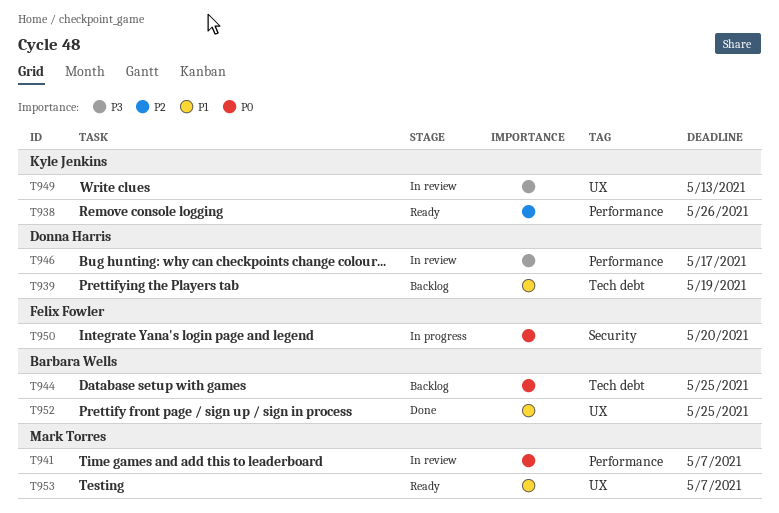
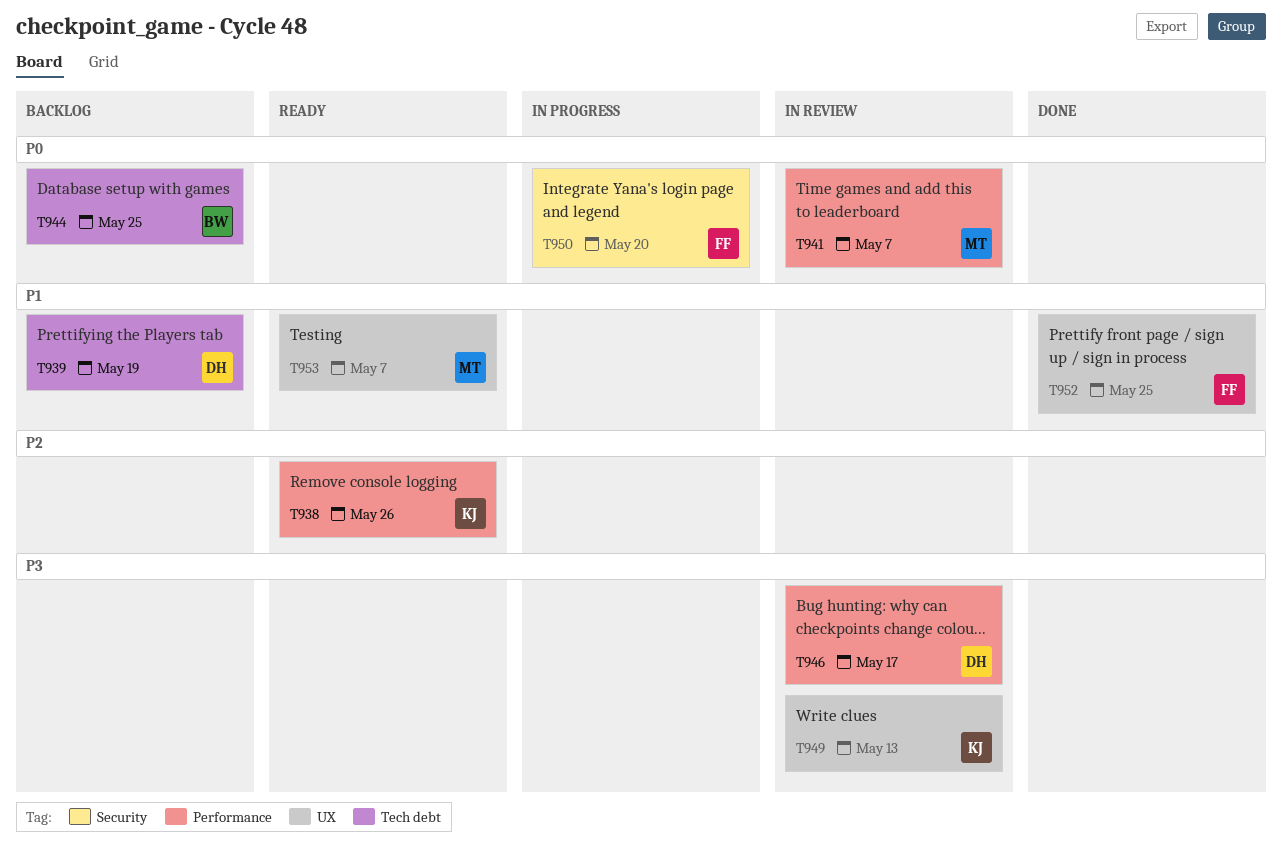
T952, owner: Barbara Wells -> Felix Fowler

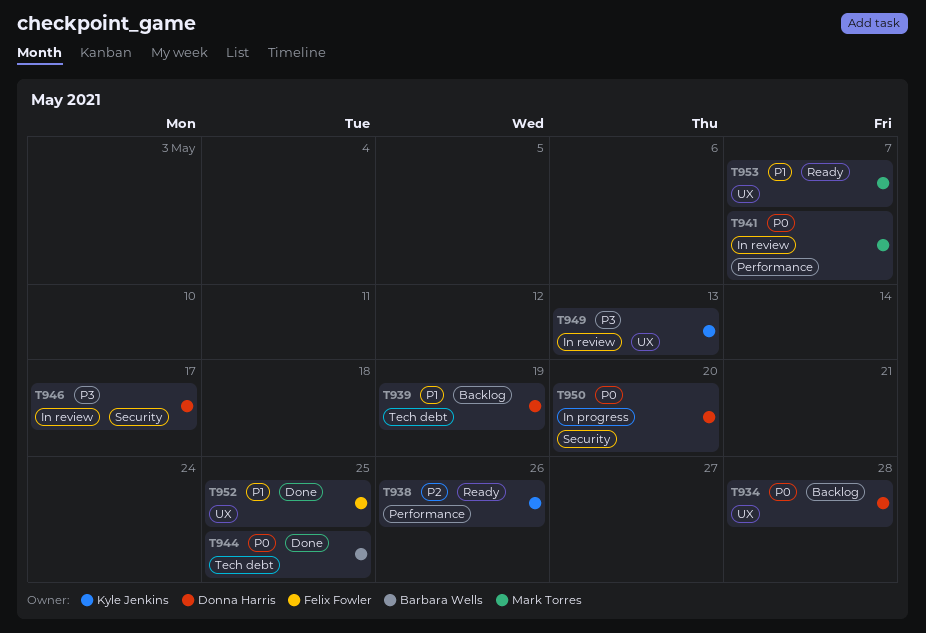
T934: none -> present
T944, status: Backlog -> Done
T946, label: Performance -> Security
T950, owner: Felix Fowler -> Donna Harris

